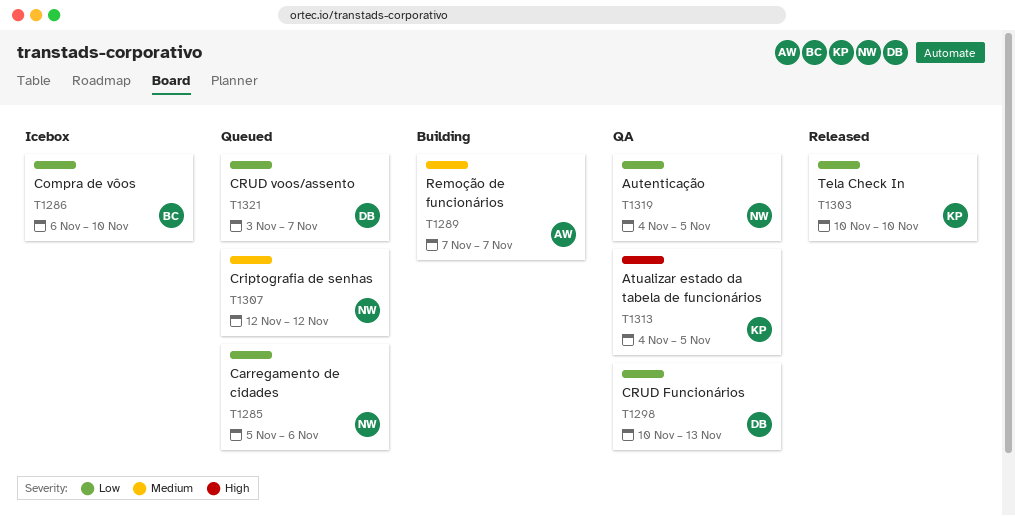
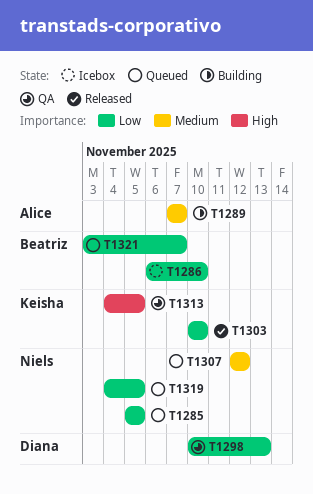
T1285, due: Nov 6 -> Nov 5
T1319, status: QA -> Queued
T1321, owner: Diana -> Beatriz

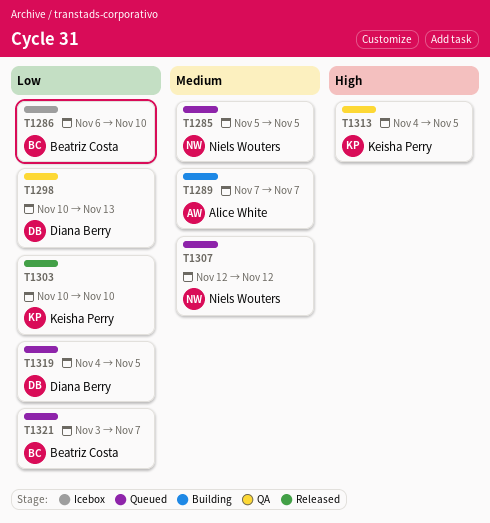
T1285, priority: Low -> Medium
T1319, owner: Niels Wouters -> Diana Berry

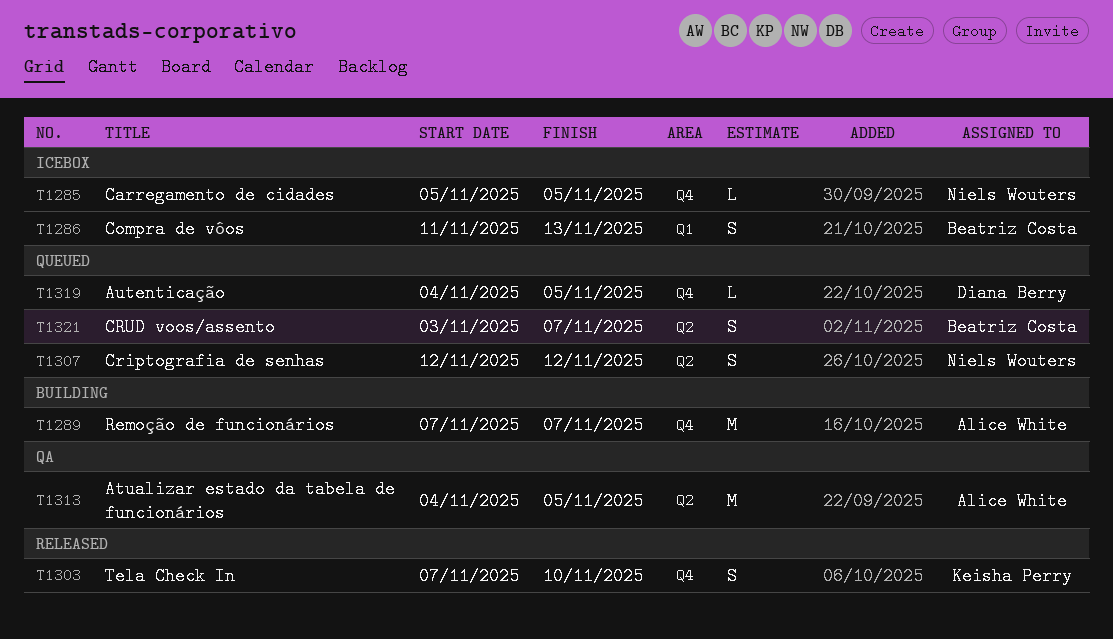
T1285, status: Queued -> Icebox
T1286, start: Nov 6 -> Nov 11
T1286, due: Nov 10 -> Nov 13
T1298: present -> none
T1303, start: Nov 10 -> Nov 7
T1313, owner: Keisha Perry -> Alice White

